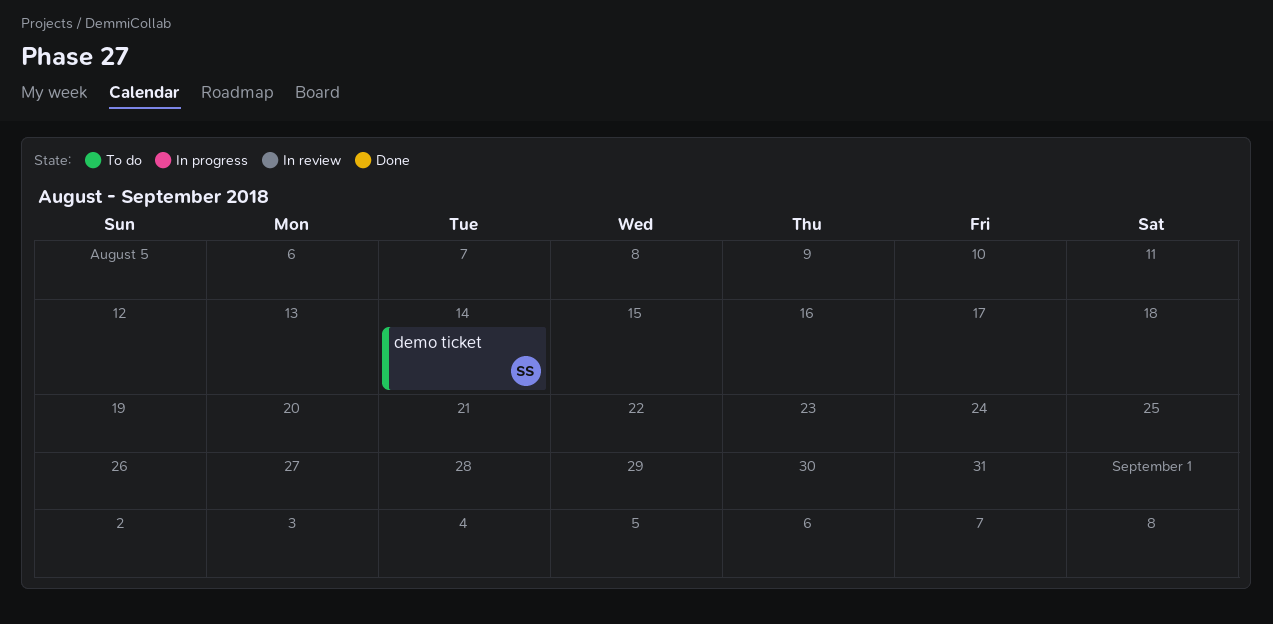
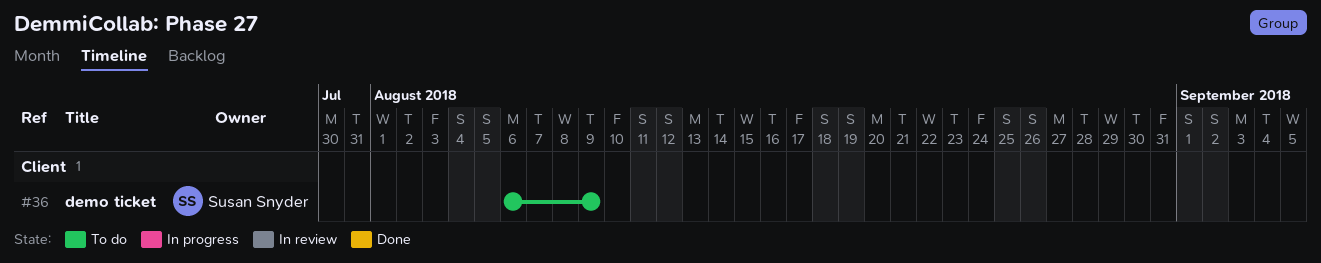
demo ticket, due: Aug 14 -> Aug 9

